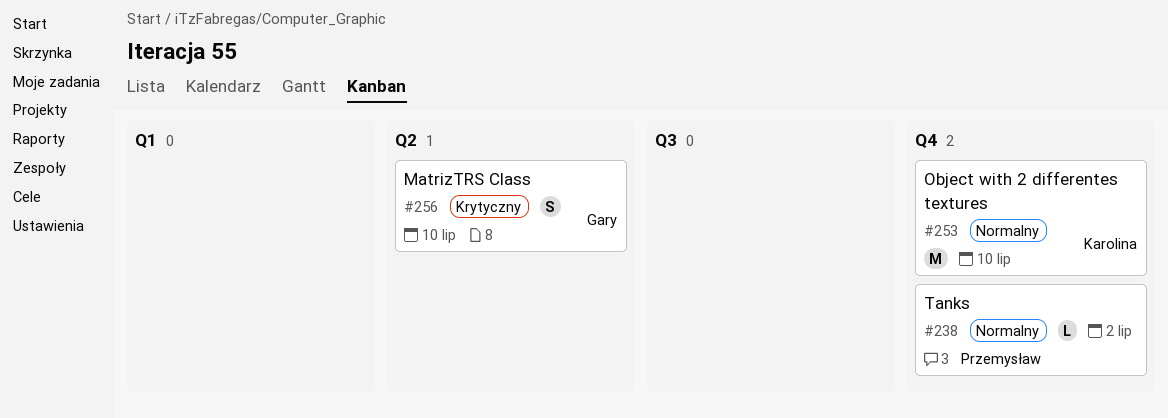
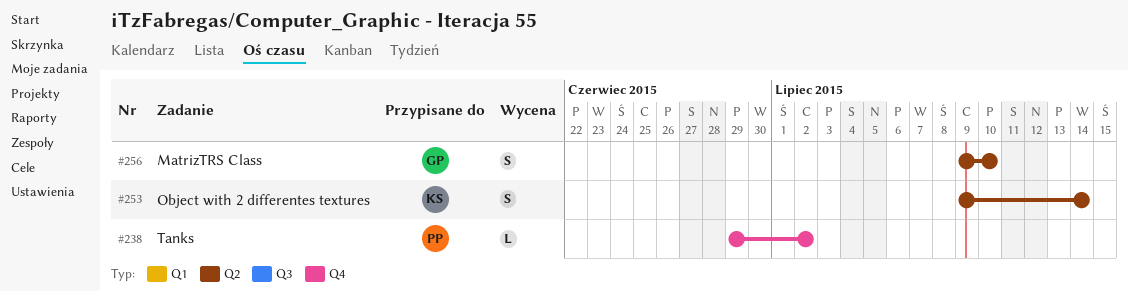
#253, label: Q4 -> Q2
#253, estimate: M -> S
#253, due: Jul 10 -> Jul 14

